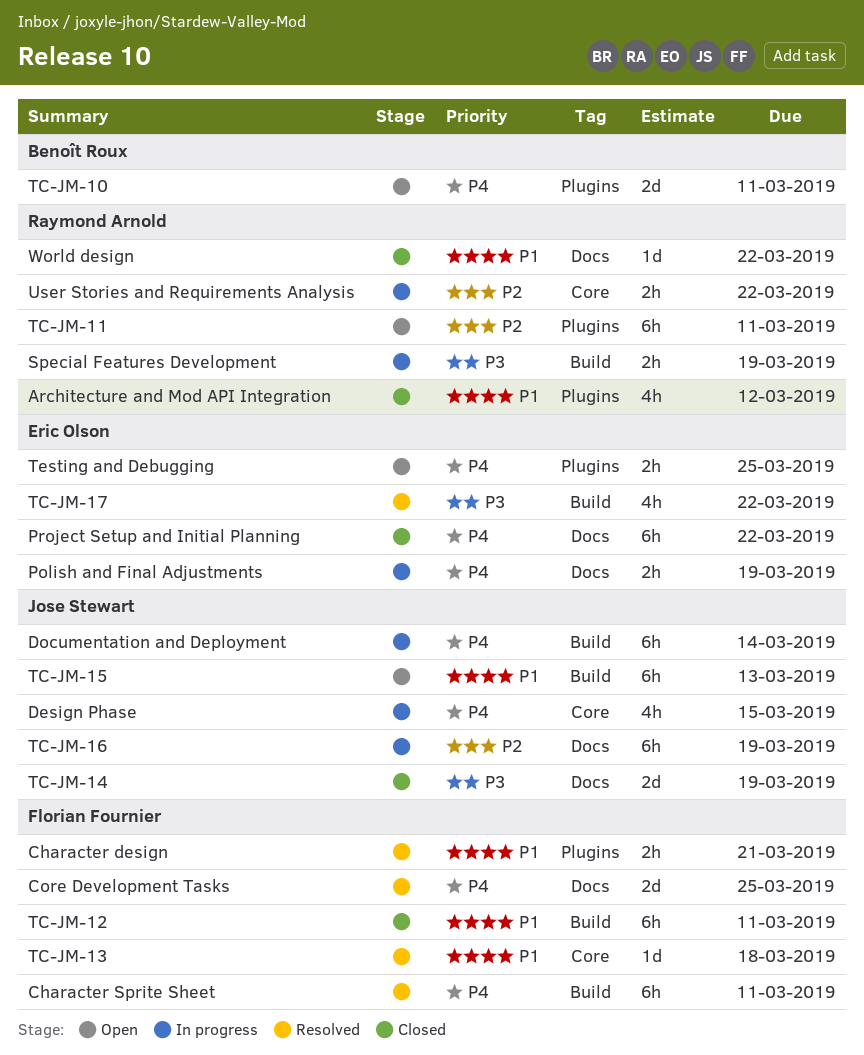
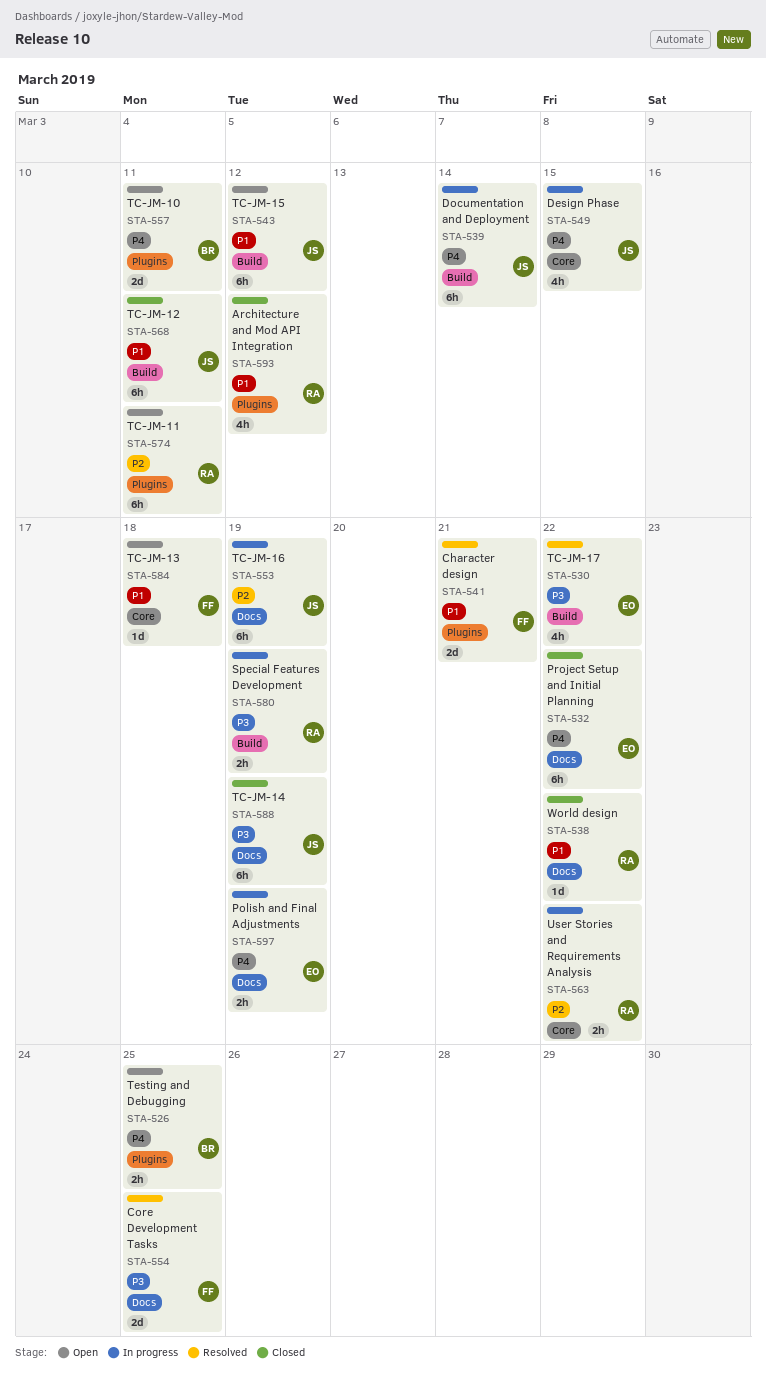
Character design, estimate: 2h -> 2d
Character Sprite Sheet: present -> none
Core Development Tasks, priority: P4 -> P3
TC-JM-12, owner: Florian Fournier -> Jose Stewart
TC-JM-13, status: Resolved -> Open
TC-JM-14, estimate: 2d -> 6h
TC-JM-15, due: Mar 13 -> Mar 12
Testing and Debugging, owner: Eric Olson -> Benoît Roux

